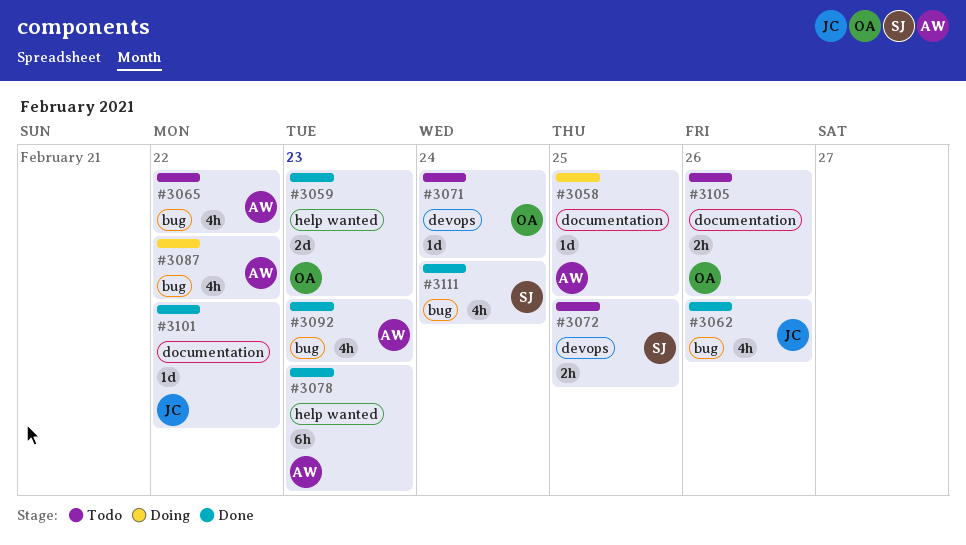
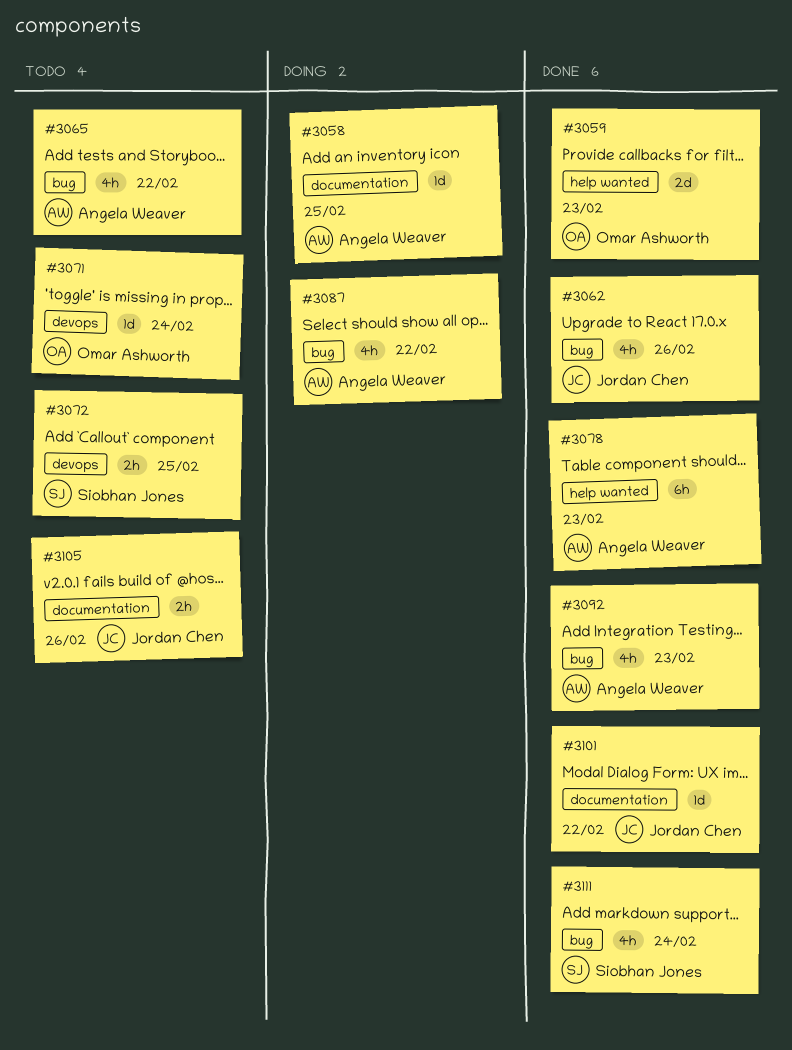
#3105, owner: Omar Ashworth -> Jordan Chen

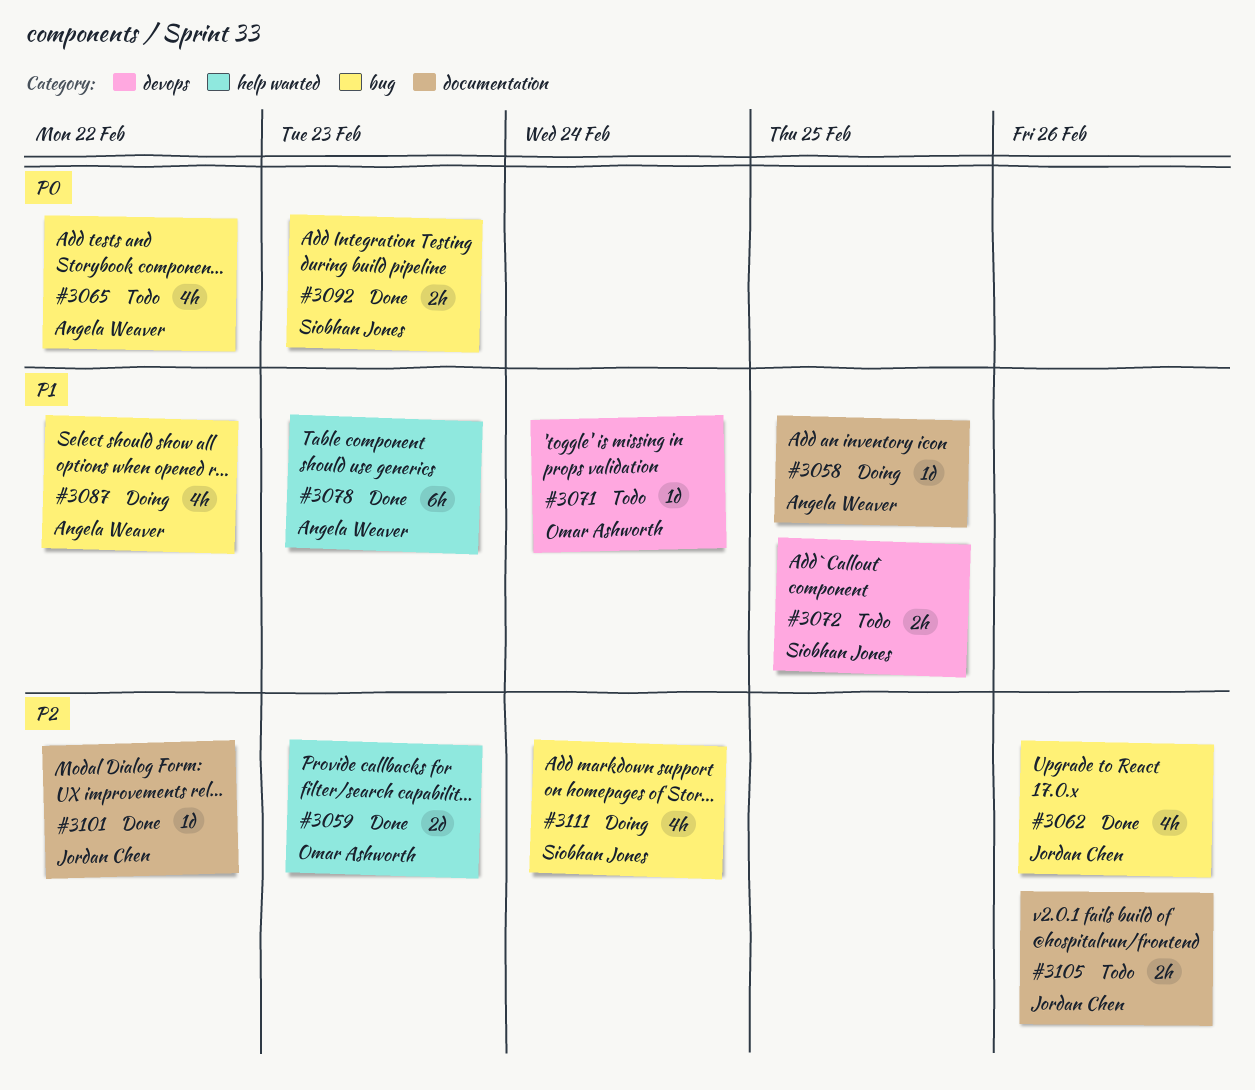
#3092, owner: Angela Weaver -> Siobhan Jones
#3092, estimate: 4h -> 2h
#3111, status: Done -> Doing

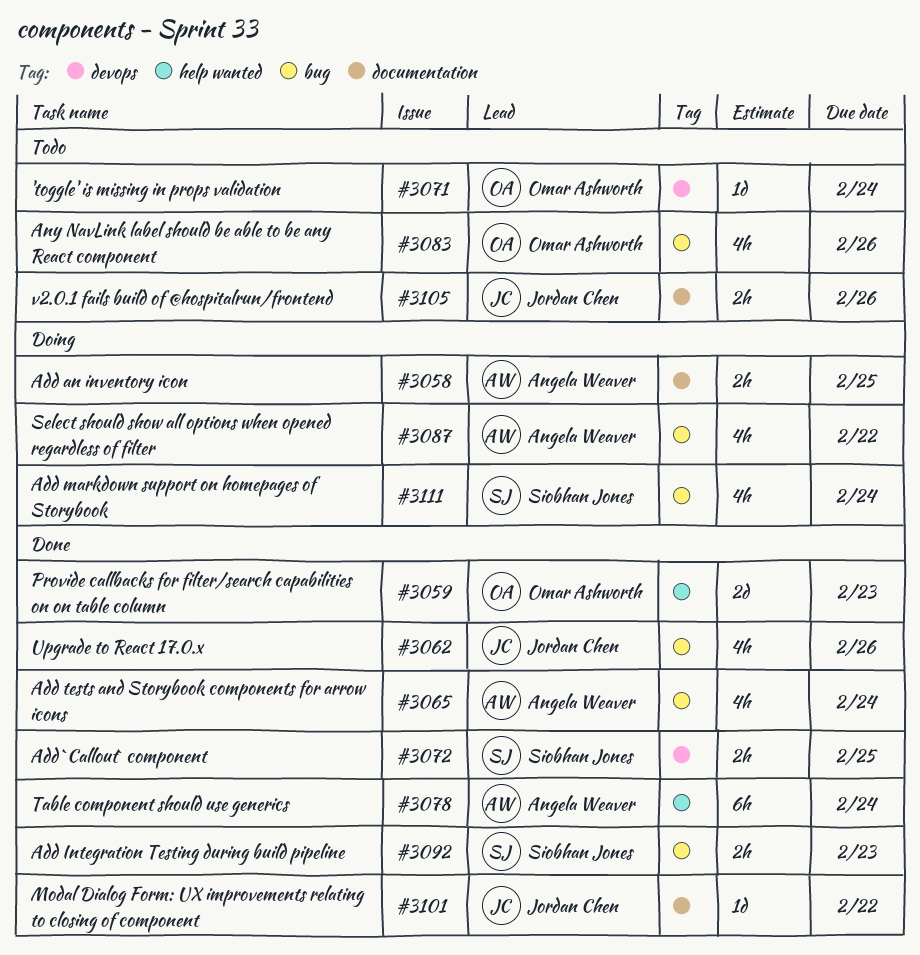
#3058, estimate: 1d -> 2h
#3065, status: Todo -> Done
#3065, due: Feb 22 -> Feb 24
#3072, status: Todo -> Done
#3078, due: Feb 23 -> Feb 24
#3083: none -> present

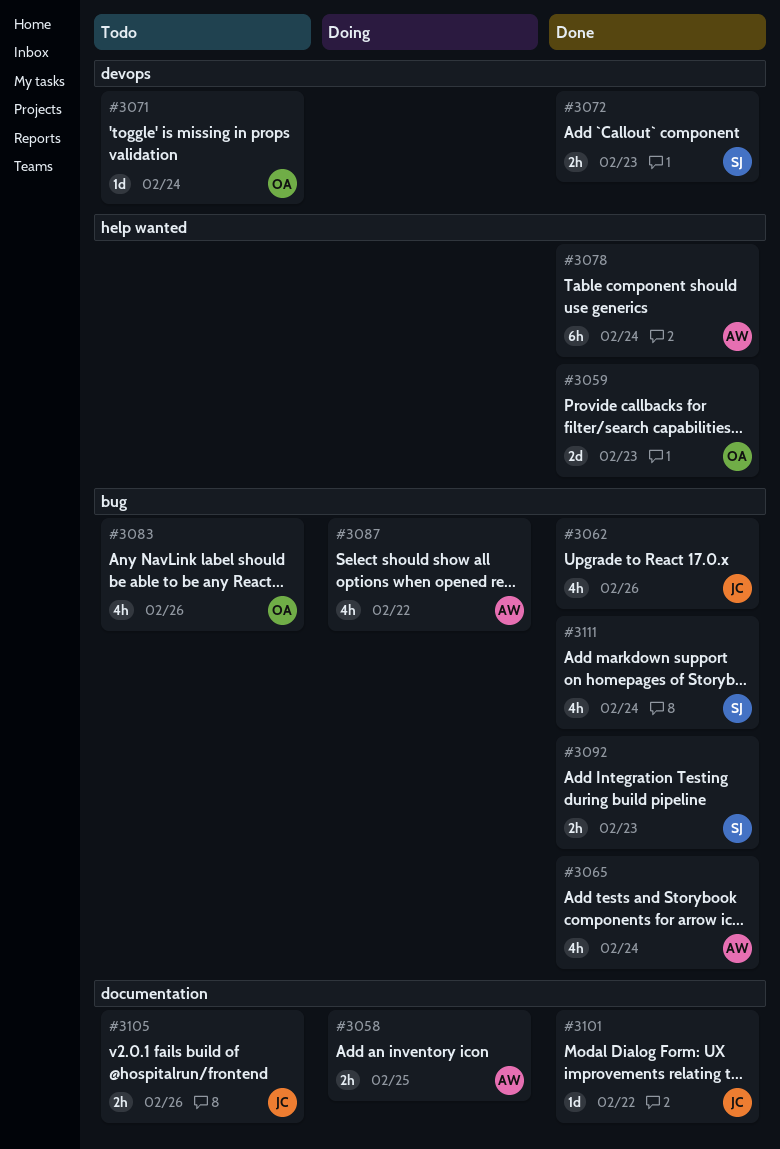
#3072, due: Feb 25 -> Feb 23
#3111, status: Doing -> Done

